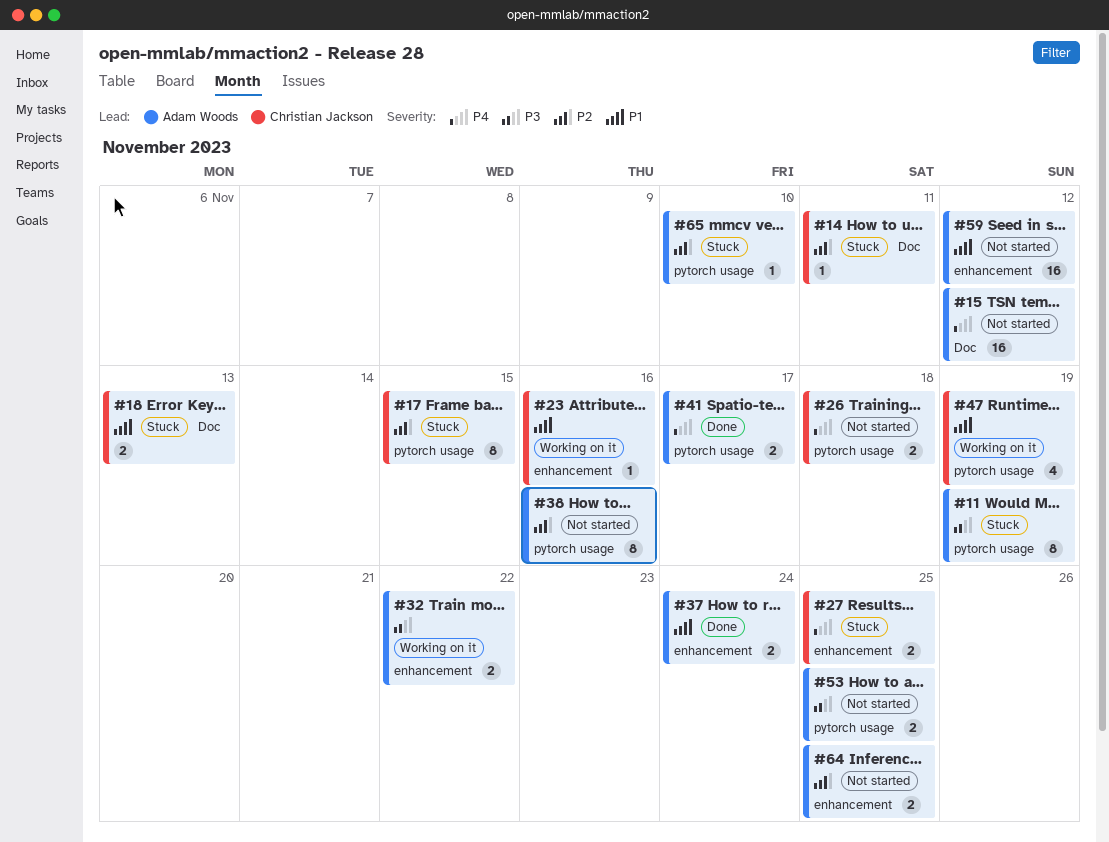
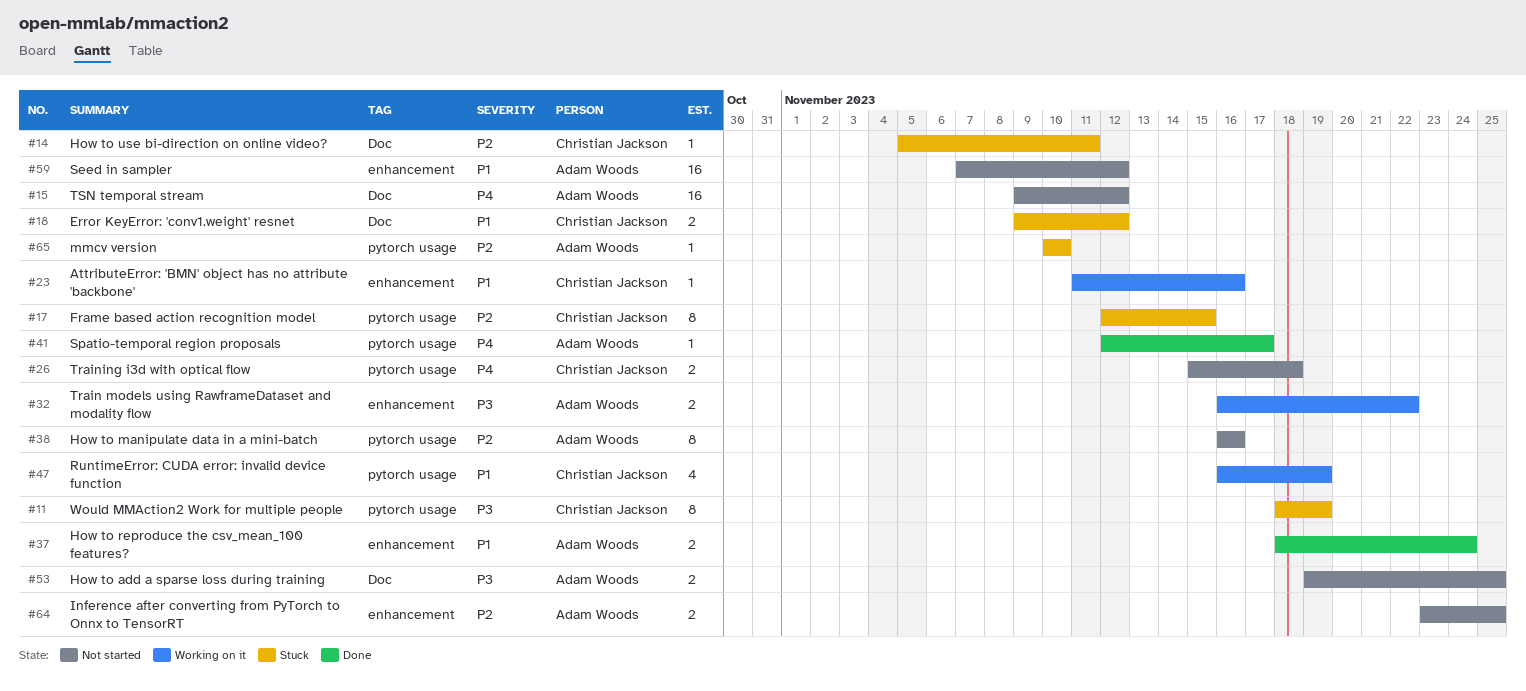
#11, owner: Adam Woods -> Christian Jackson
#18, due: Nov 13 -> Nov 12
#27: present -> none
#41, estimate: 2 -> 1
#53, label: pytorch usage -> Doc

